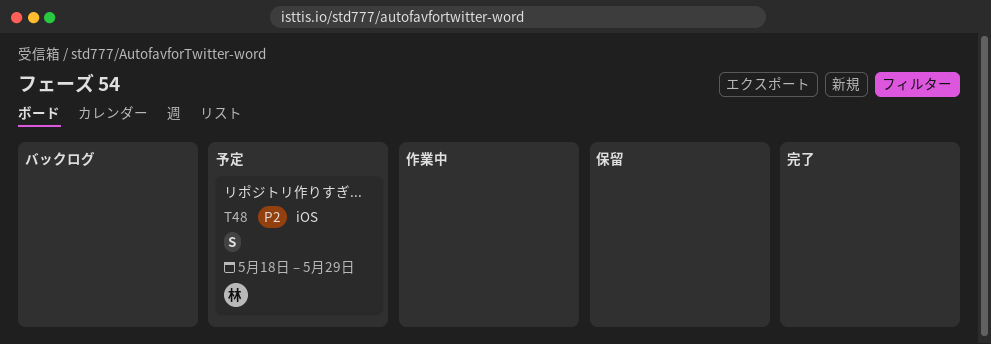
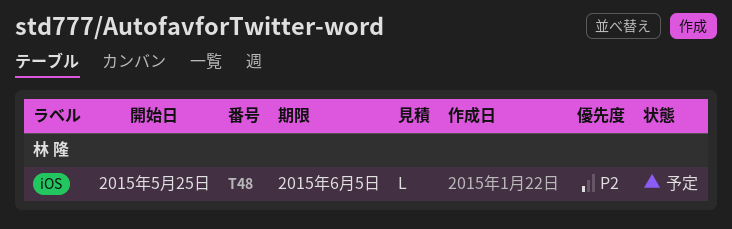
T48, estimate: S -> L
T48, start: May 18 -> May 25
T48, due: May 29 -> Jun 5

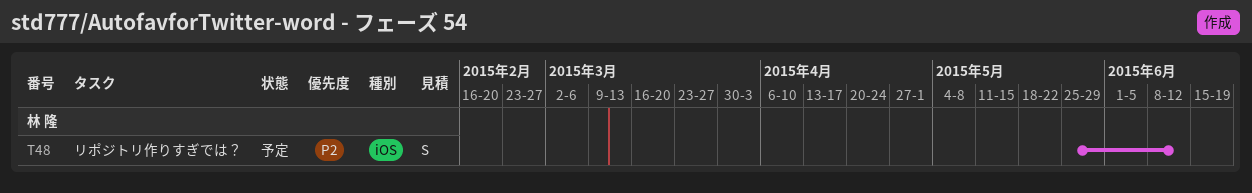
T48, estimate: L -> S
T48, due: Jun 5 -> Jun 12

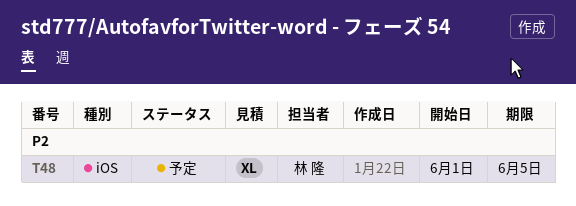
T48, estimate: S -> XL
T48, start: May 25 -> Jun 1
T48, due: Jun 12 -> Jun 5

